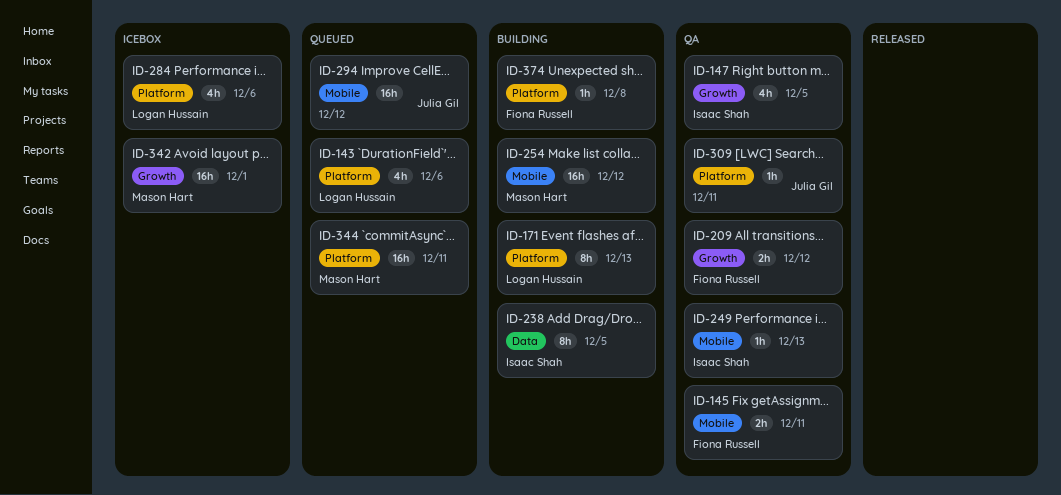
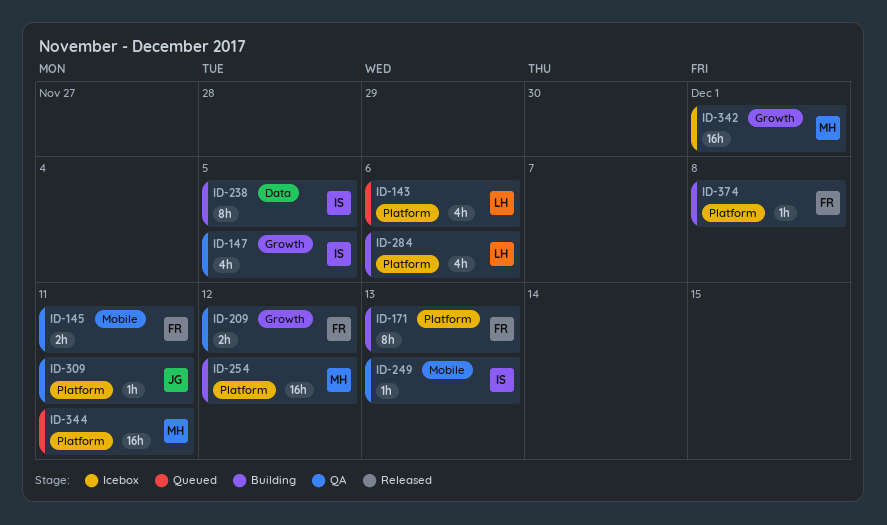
ID-171, owner: Logan Hussain -> Fiona Russell
ID-254, label: Mobile -> Platform
ID-284, status: Icebox -> Building
ID-294: present -> none

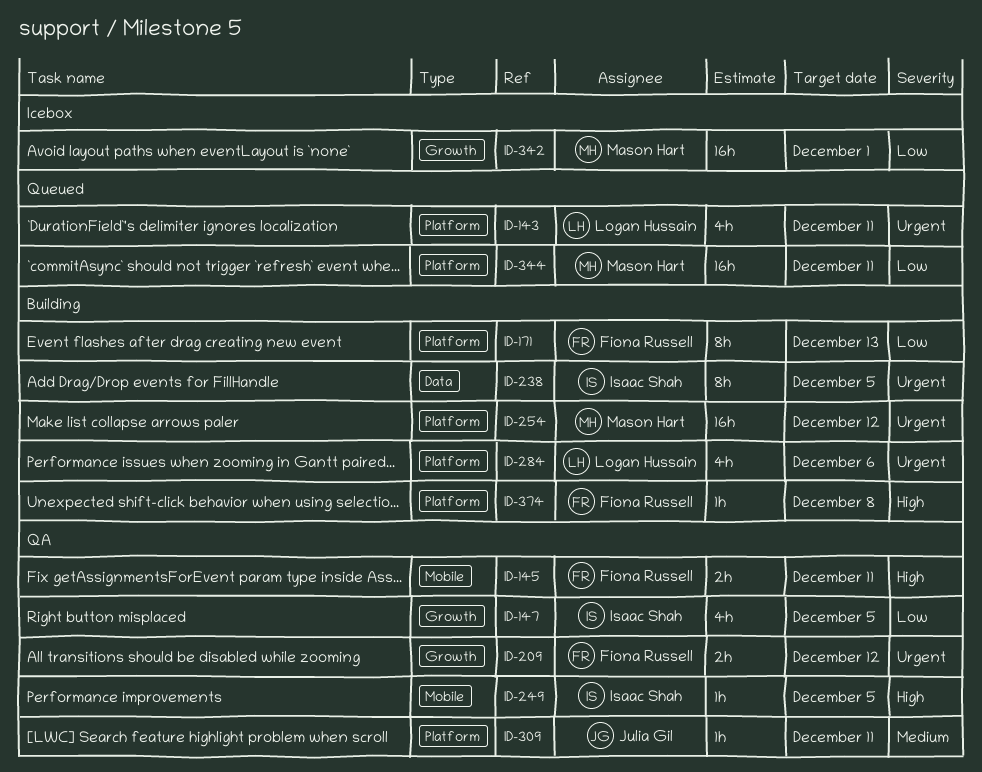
ID-143, due: Dec 6 -> Dec 11
ID-249, due: Dec 13 -> Dec 5

